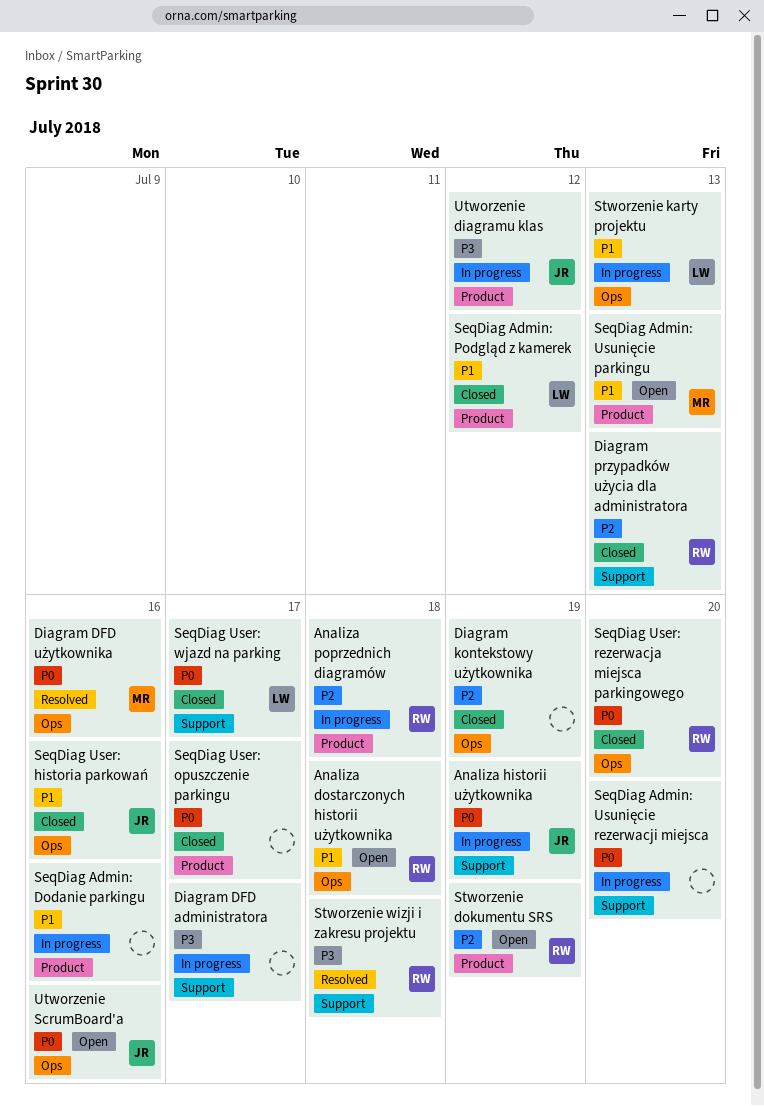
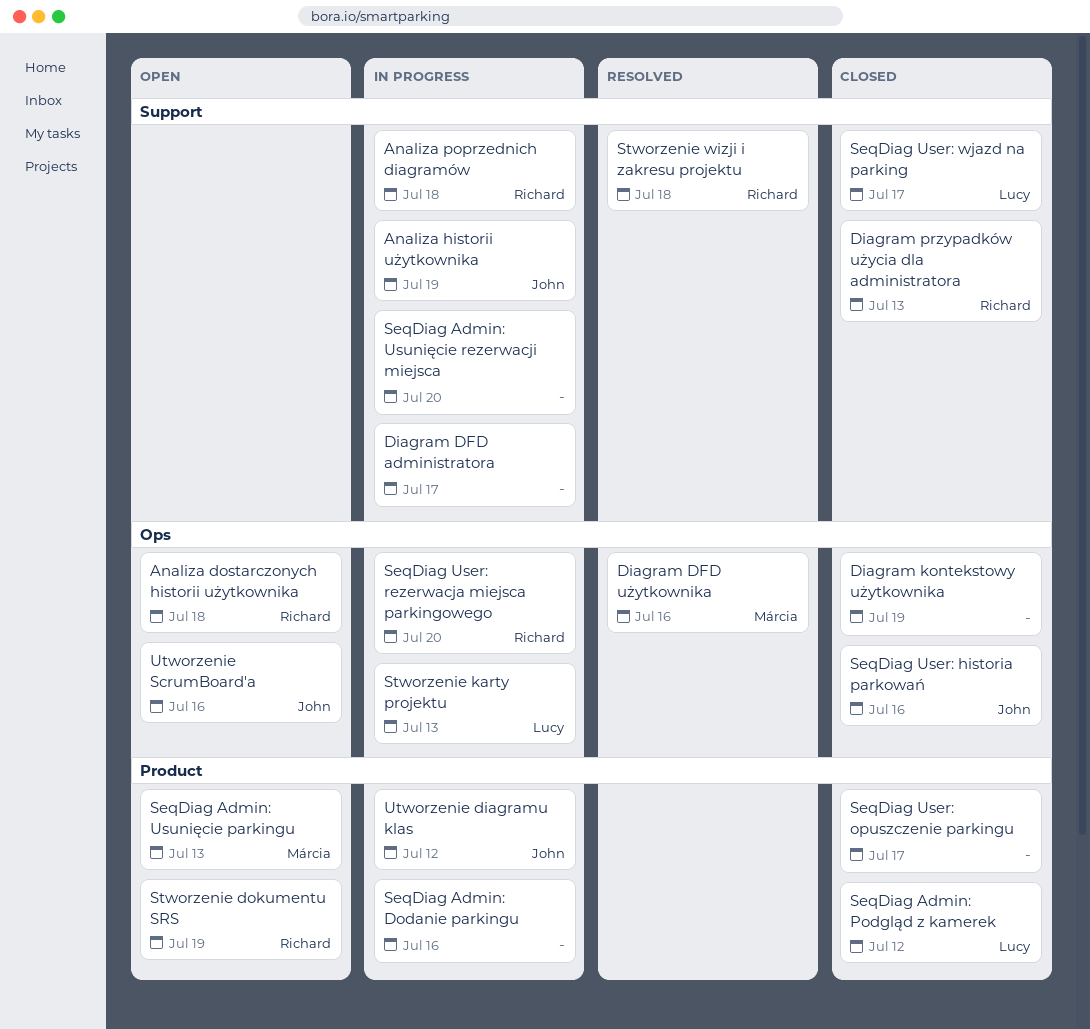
Analiza poprzednich diagramów, label: Product -> Support
SeqDiag User: rezerwacja miejsca parkingowego, status: Closed -> In progress

